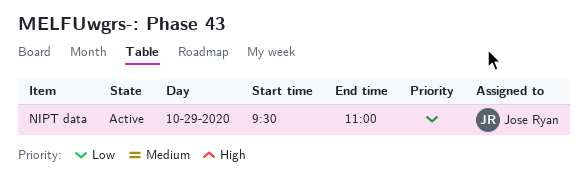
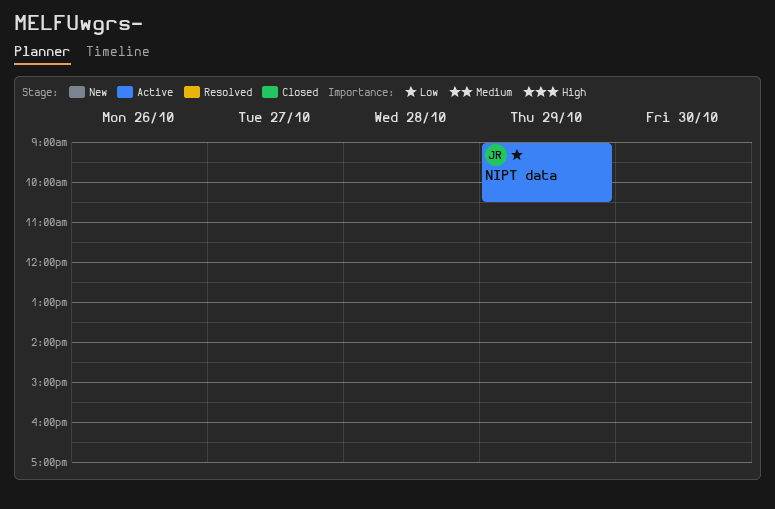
NIPT data, begins: 09:30 -> 09:00
NIPT data, ends: 11:00 -> 10:30

